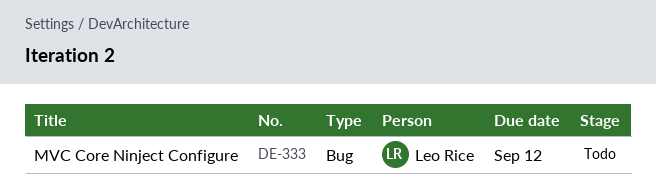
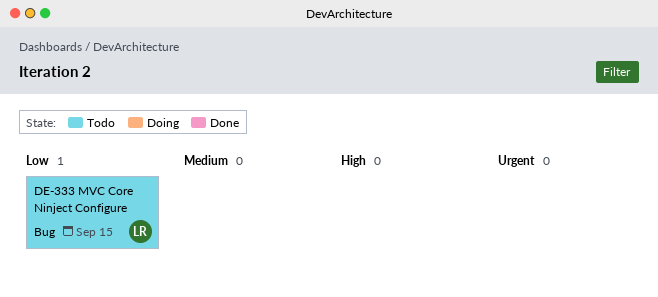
DE-333, due: Sep 12 -> Sep 15

